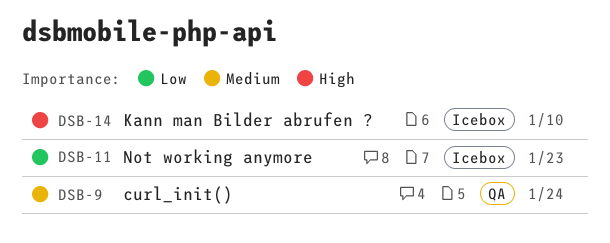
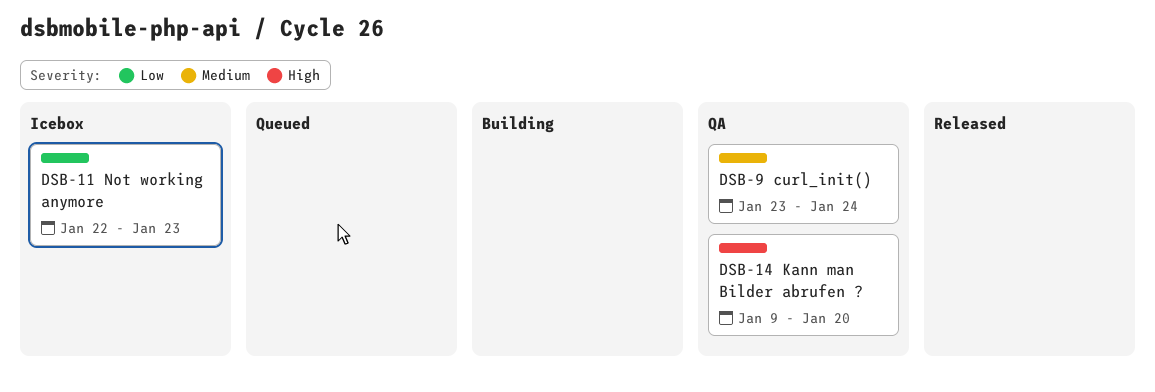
DSB-14, status: Icebox -> QA
DSB-14, due: Jan 10 -> Jan 20

